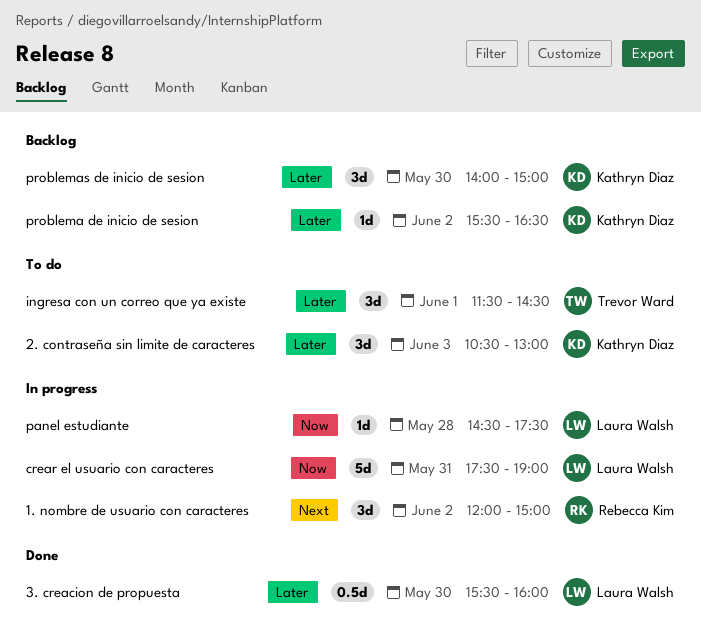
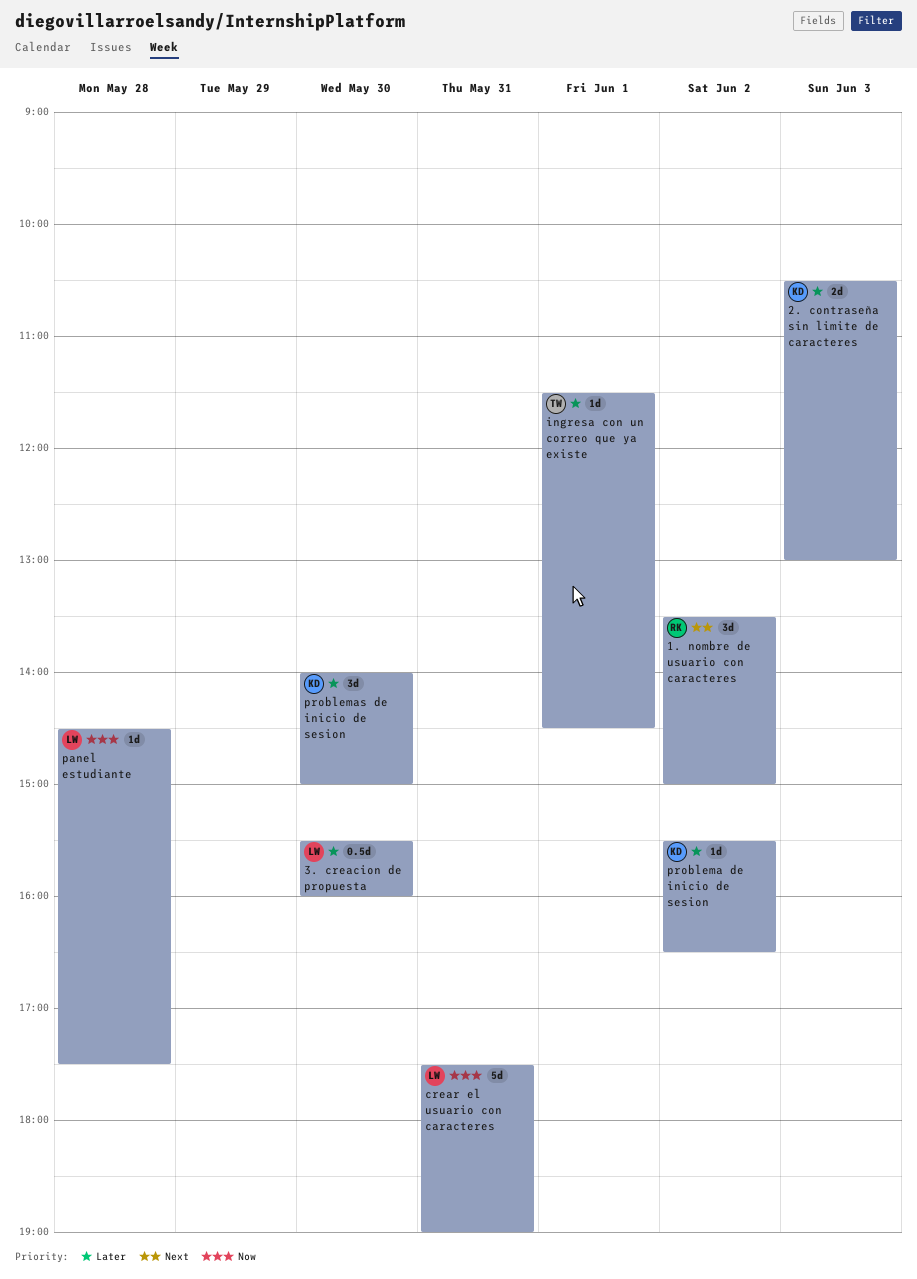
1. nombre de usuario con caracteres, begins: 12:00 -> 13:30
2. contraseña sin limite de caracteres, estimate: 3d -> 2d
ingresa con un correo que ya existe, estimate: 3d -> 1d

